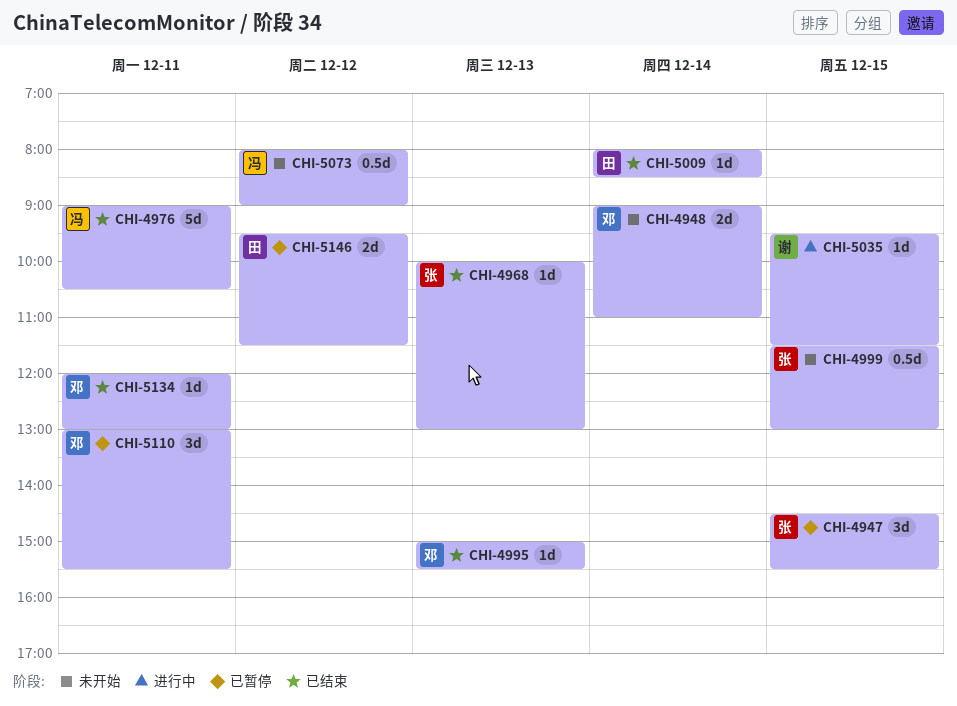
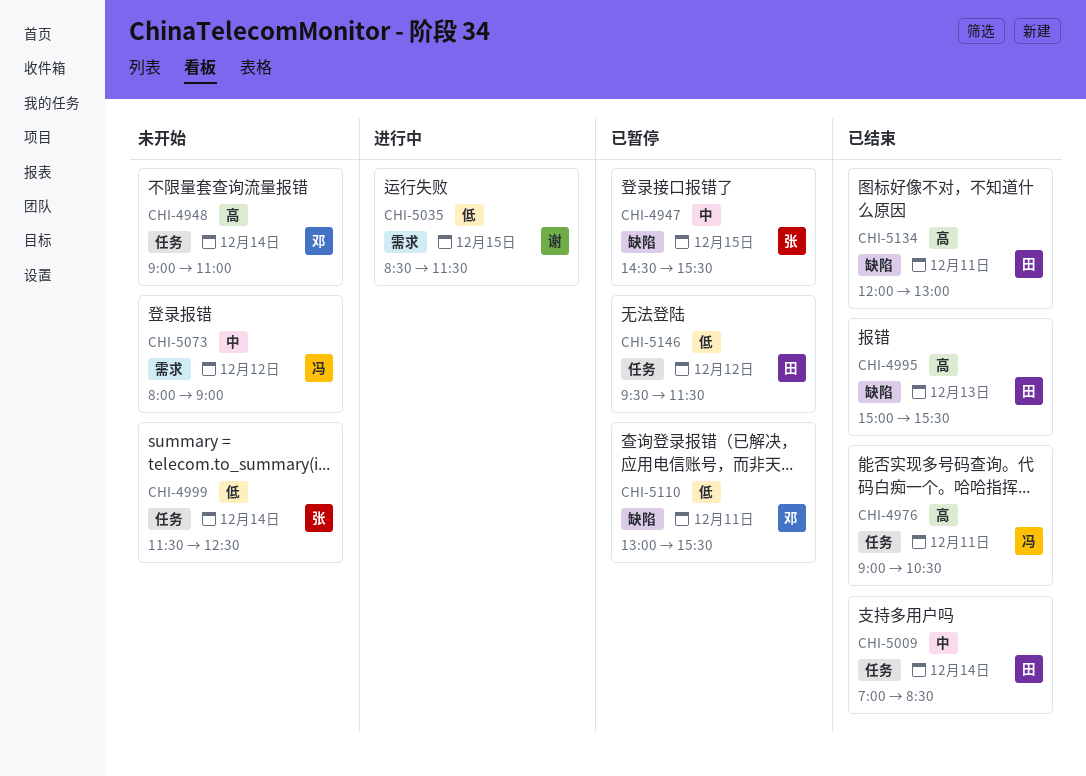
CHI-4968: present -> none
CHI-4995, owner: 邓 -> 田
CHI-4999, day: Dec 15 -> Dec 14
CHI-4999, ends: 13:00 -> 12:30
CHI-5009, begins: 08:00 -> 07:00
CHI-5035, begins: 09:30 -> 08:30
CHI-5134, owner: 邓 -> 田

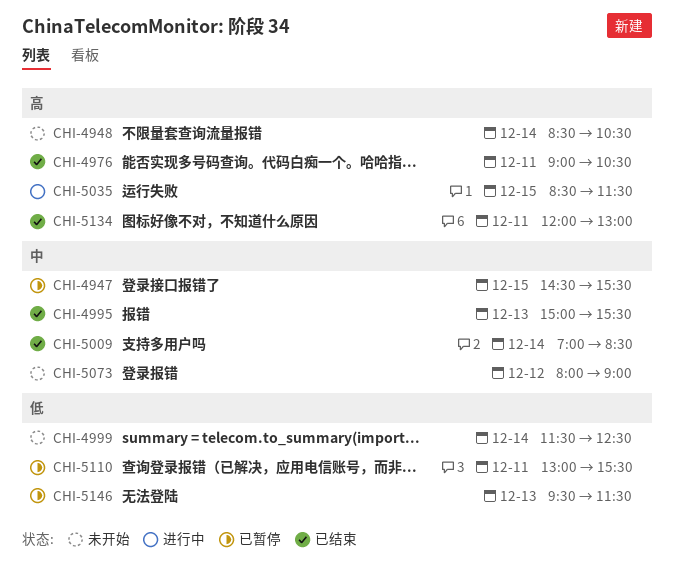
CHI-4948, begins: 09:00 -> 08:30
CHI-4948, ends: 11:00 -> 10:30
CHI-4995, priority: 高 -> 中
CHI-5035, priority: 低 -> 高
CHI-5146, day: Dec 12 -> Dec 13

